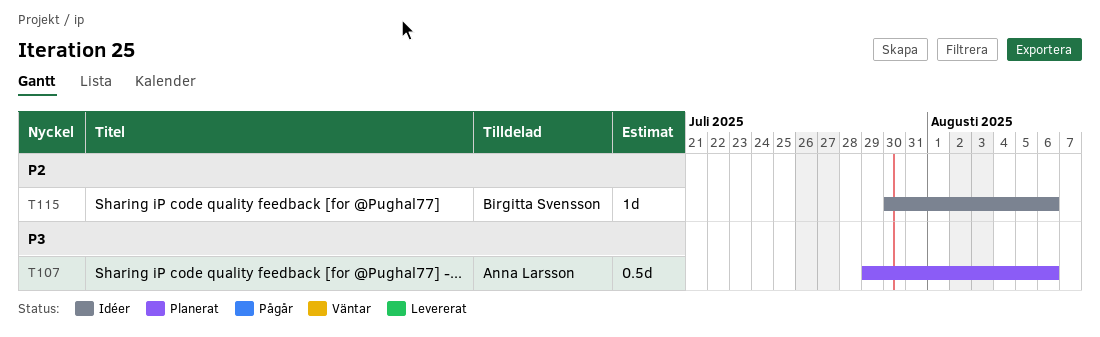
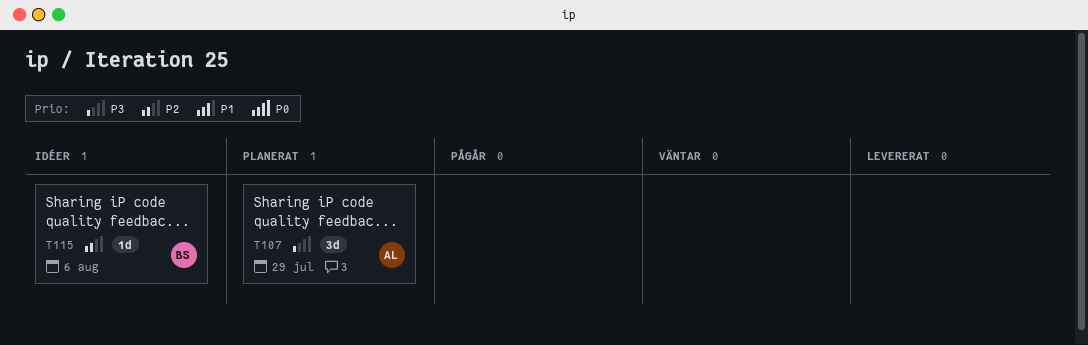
T107, estimate: 0.5d -> 3d
T107, due: Aug 6 -> Jul 29

